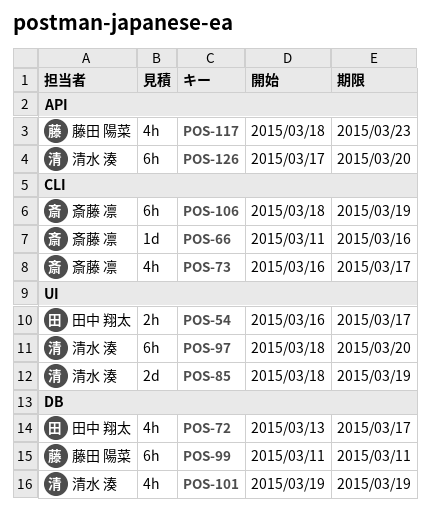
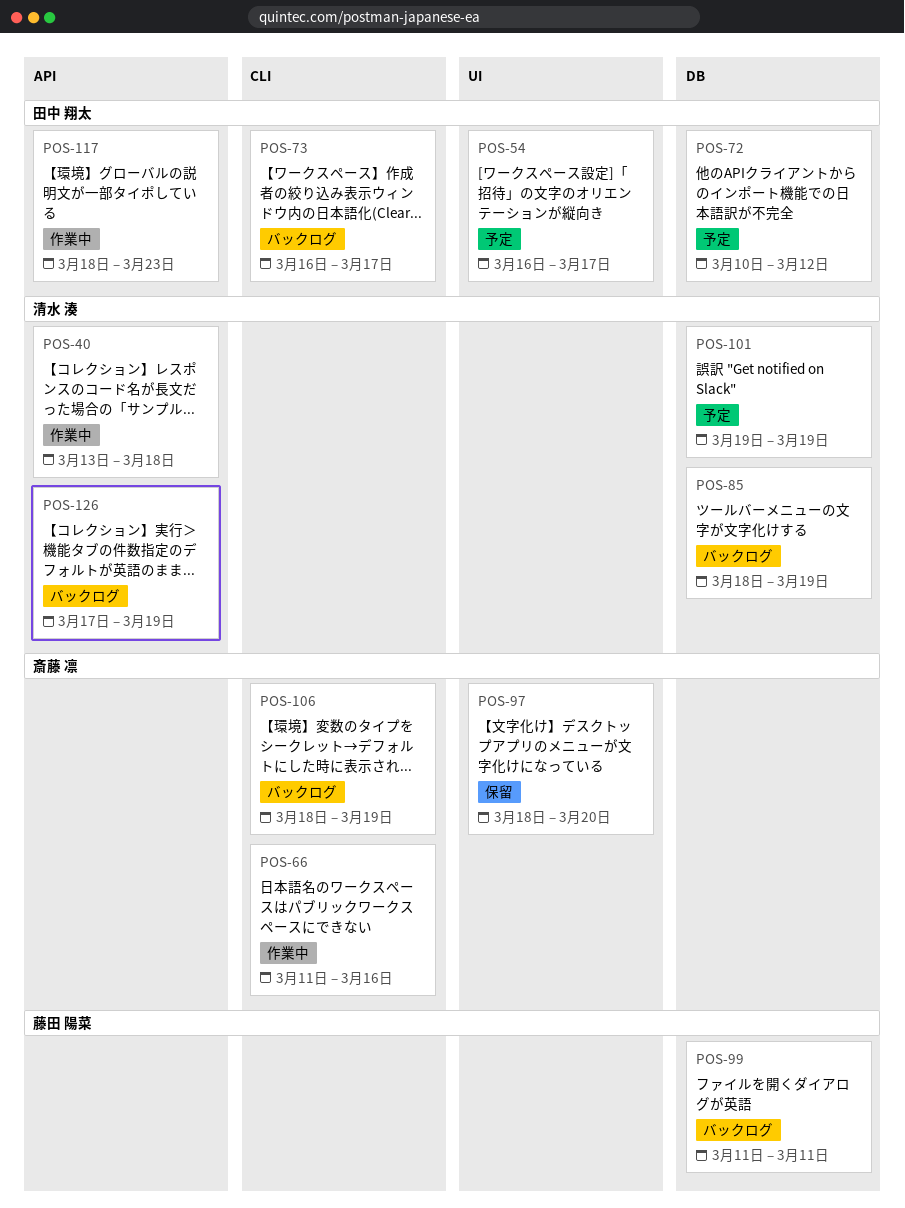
POS-40: none -> present
POS-72, start: Mar 13 -> Mar 10
POS-72, due: Mar 17 -> Mar 12
POS-73, owner: 斎藤 凛 -> 田中 翔太
POS-85, label: UI -> DB
POS-97, owner: 清水 湊 -> 斎藤 凛
POS-117, owner: 藤田 陽菜 -> 田中 翔太
POS-126, due: Mar 20 -> Mar 19

